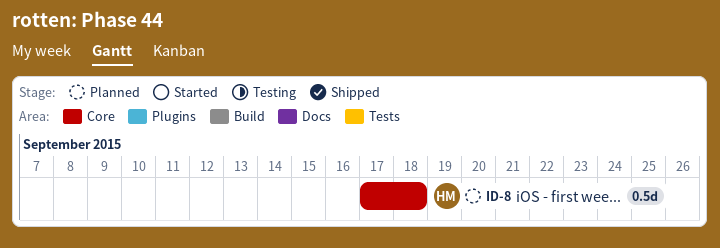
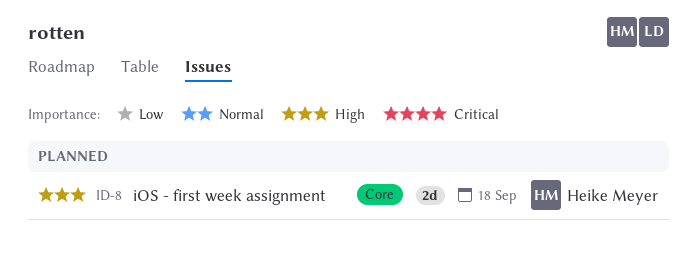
ID-8, estimate: 0.5d -> 2d

